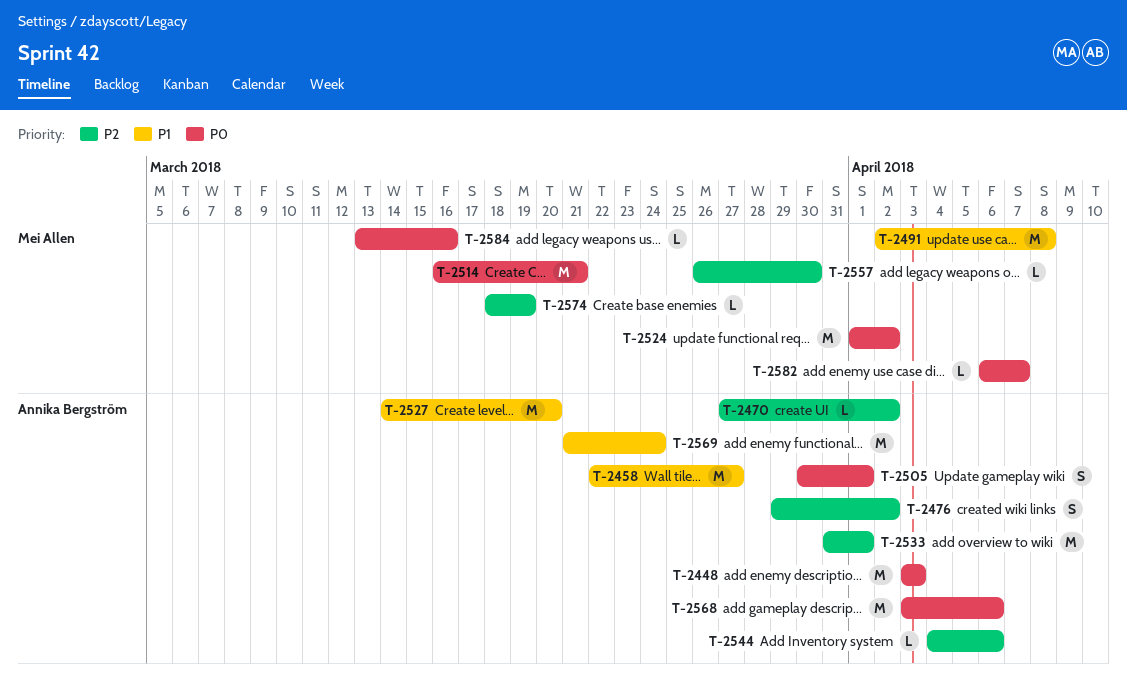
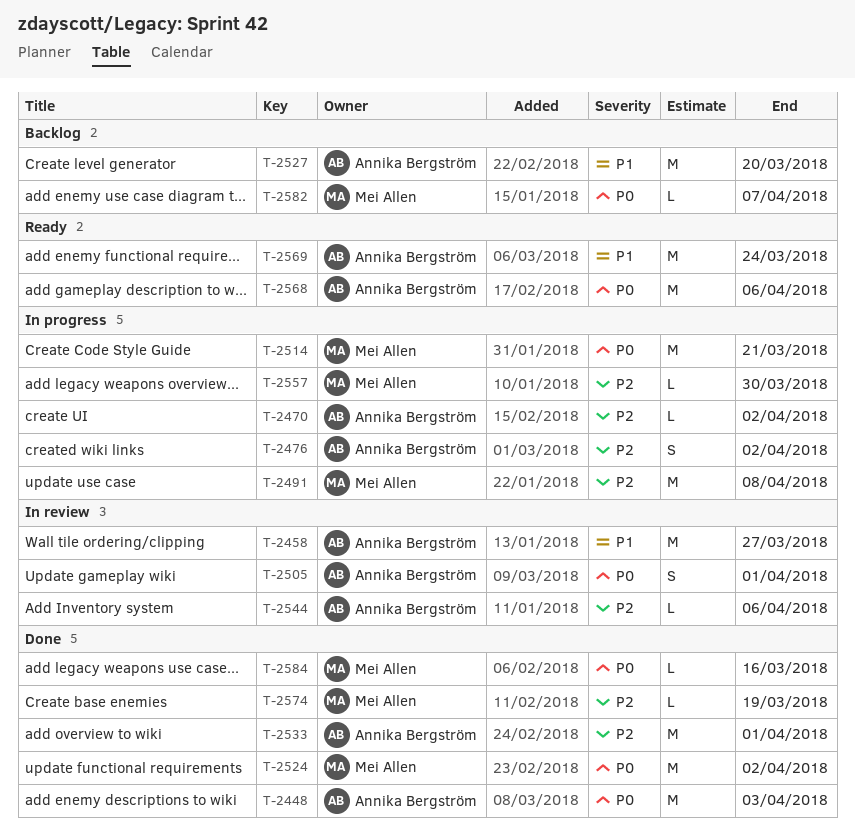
T-2491, priority: P1 -> P2

